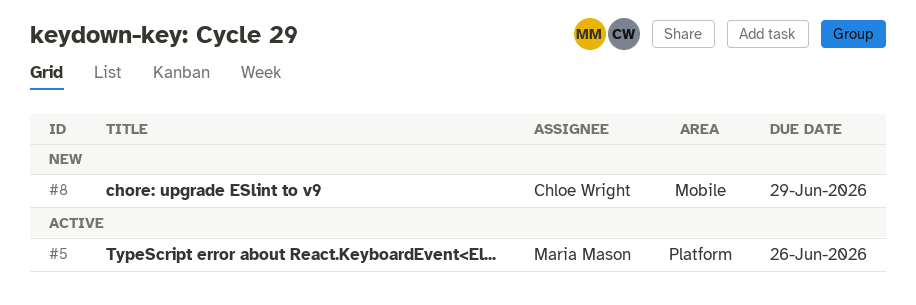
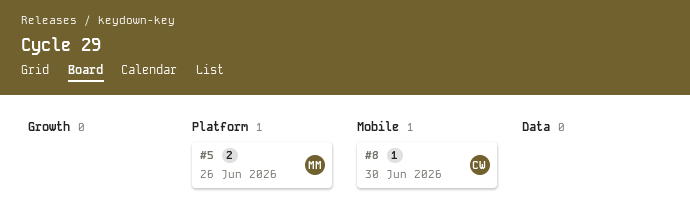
#8, due: Jun 29 -> Jun 30

